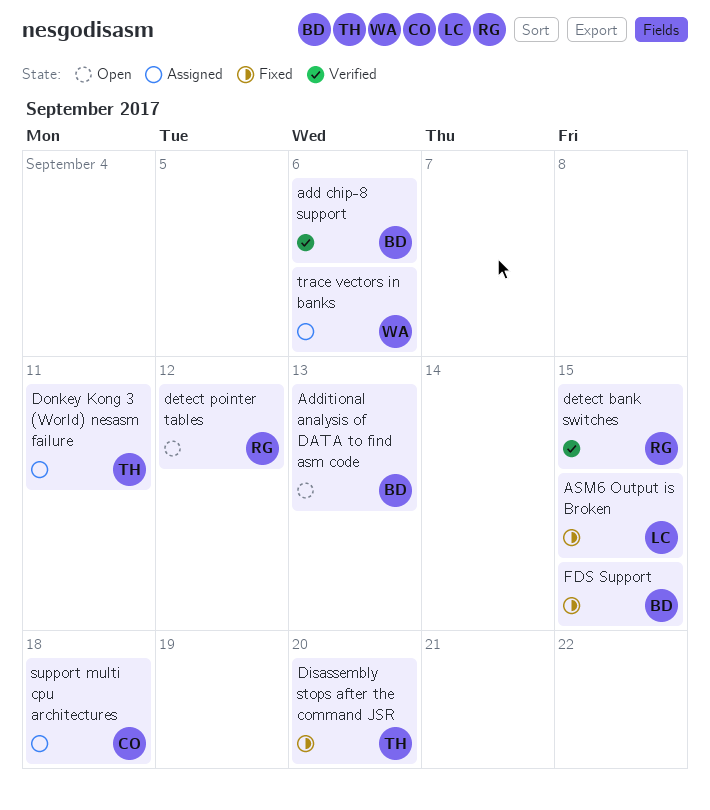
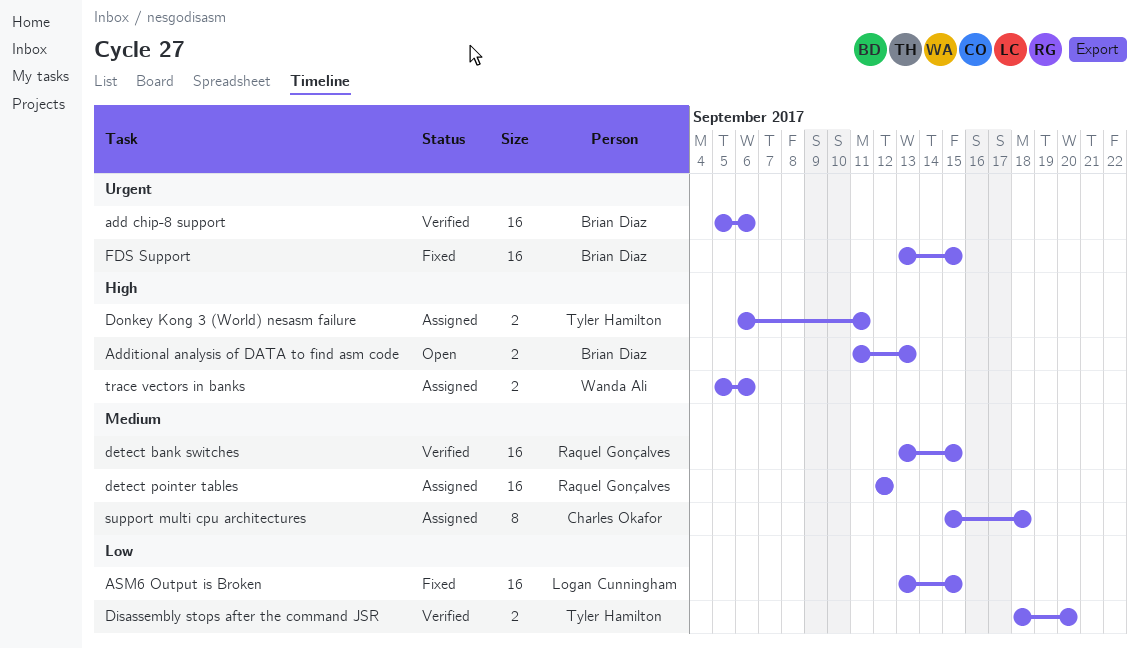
detect pointer tables, status: Open -> Assigned
Disassembly stops after the command JSR, status: Fixed -> Verified

